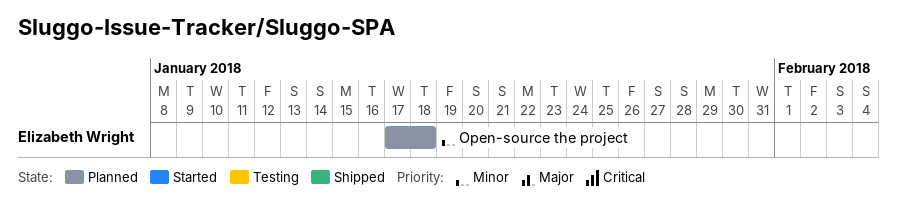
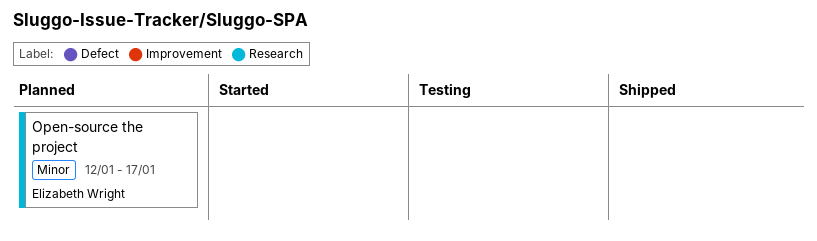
Open-source the project, start: Jan 17 -> Jan 12
Open-source the project, due: Jan 18 -> Jan 17

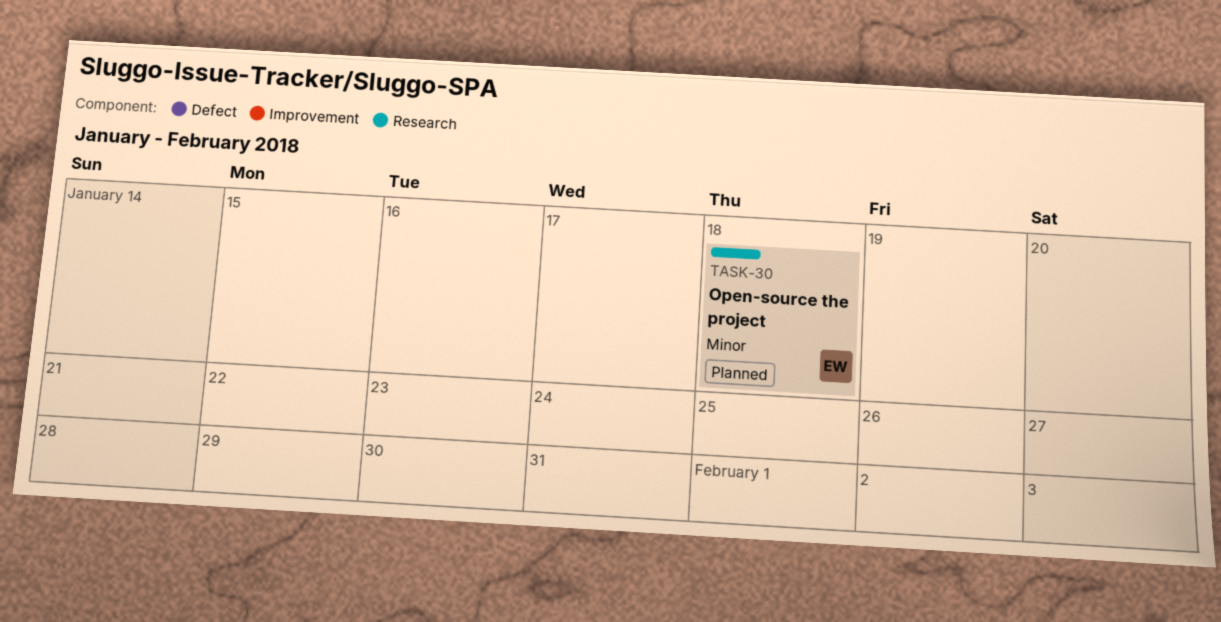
Open-source the project, due: Jan 17 -> Jan 18

